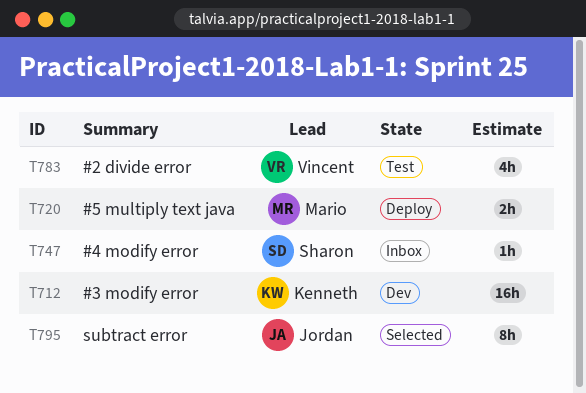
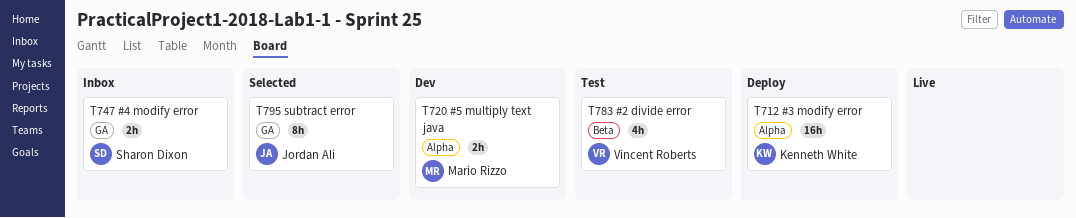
T712, status: Dev -> Deploy
T720, status: Deploy -> Dev
T747, estimate: 1h -> 2h

